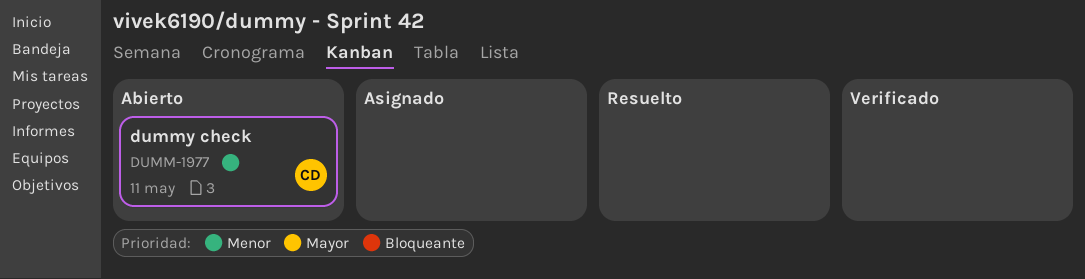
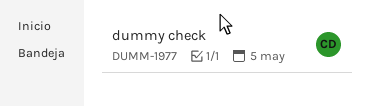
DUMM-1977, due: May 11 -> May 5

